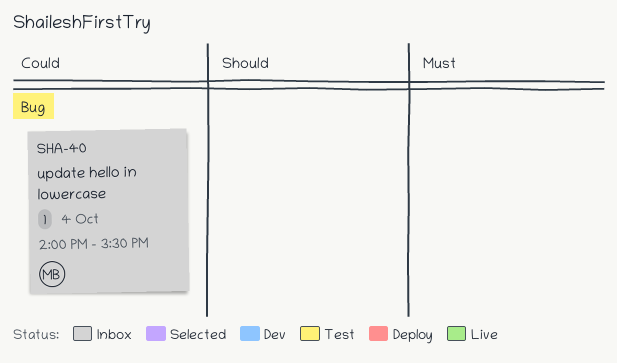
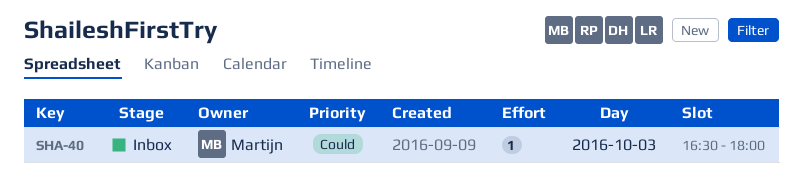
SHA-40, day: Oct 4 -> Oct 3
SHA-40, begins: 14:00 -> 16:30
SHA-40, ends: 15:30 -> 18:00

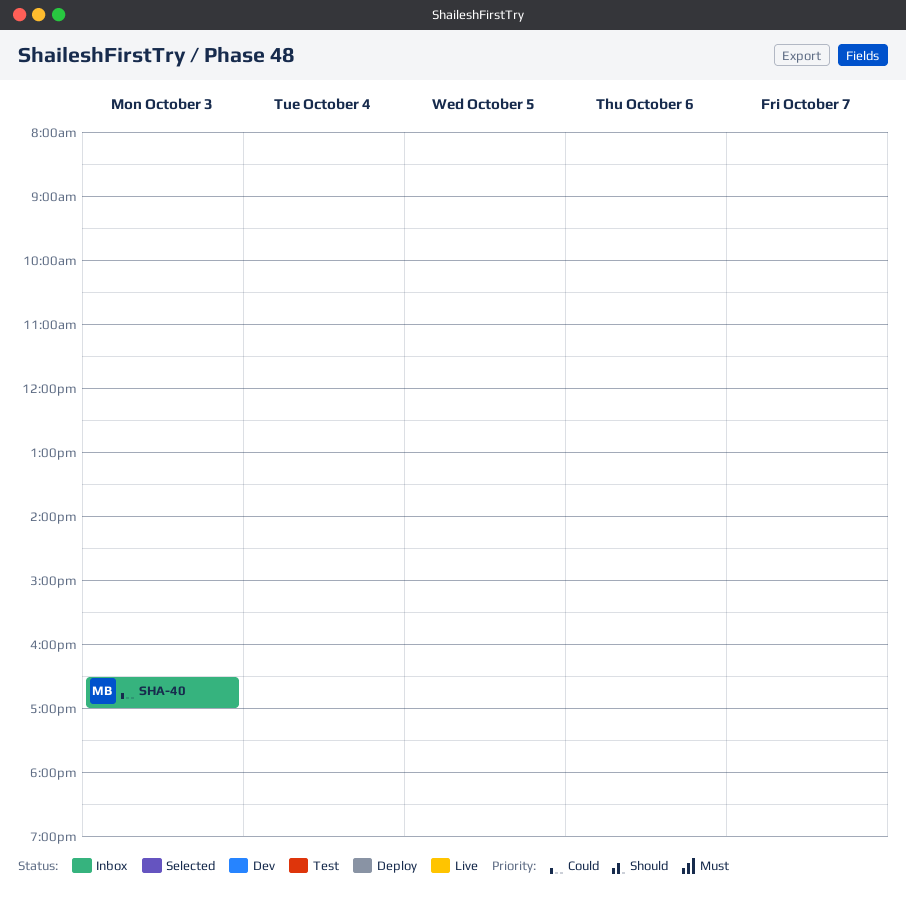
SHA-40, ends: 18:00 -> 17:00

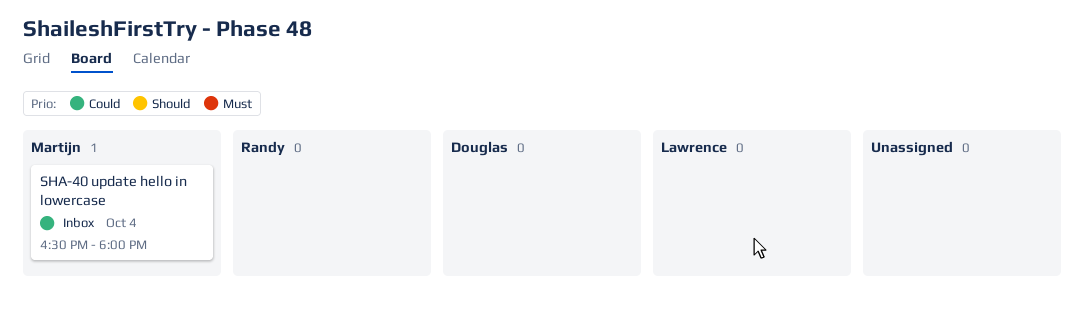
SHA-40, day: Oct 3 -> Oct 4
SHA-40, ends: 17:00 -> 18:00

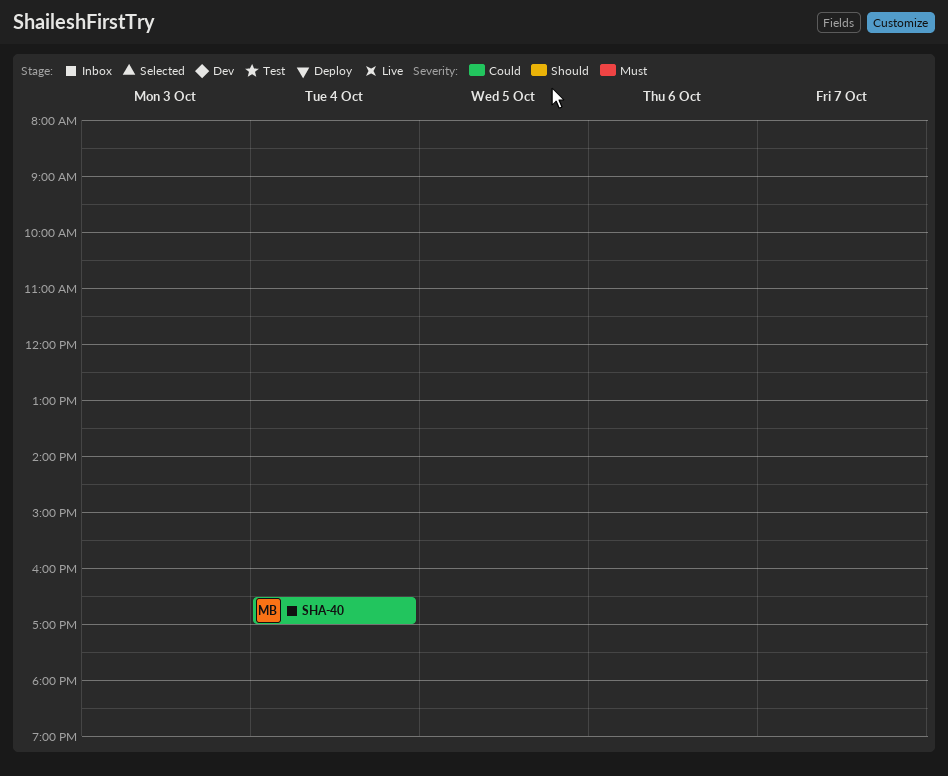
SHA-40, ends: 18:00 -> 17:00

